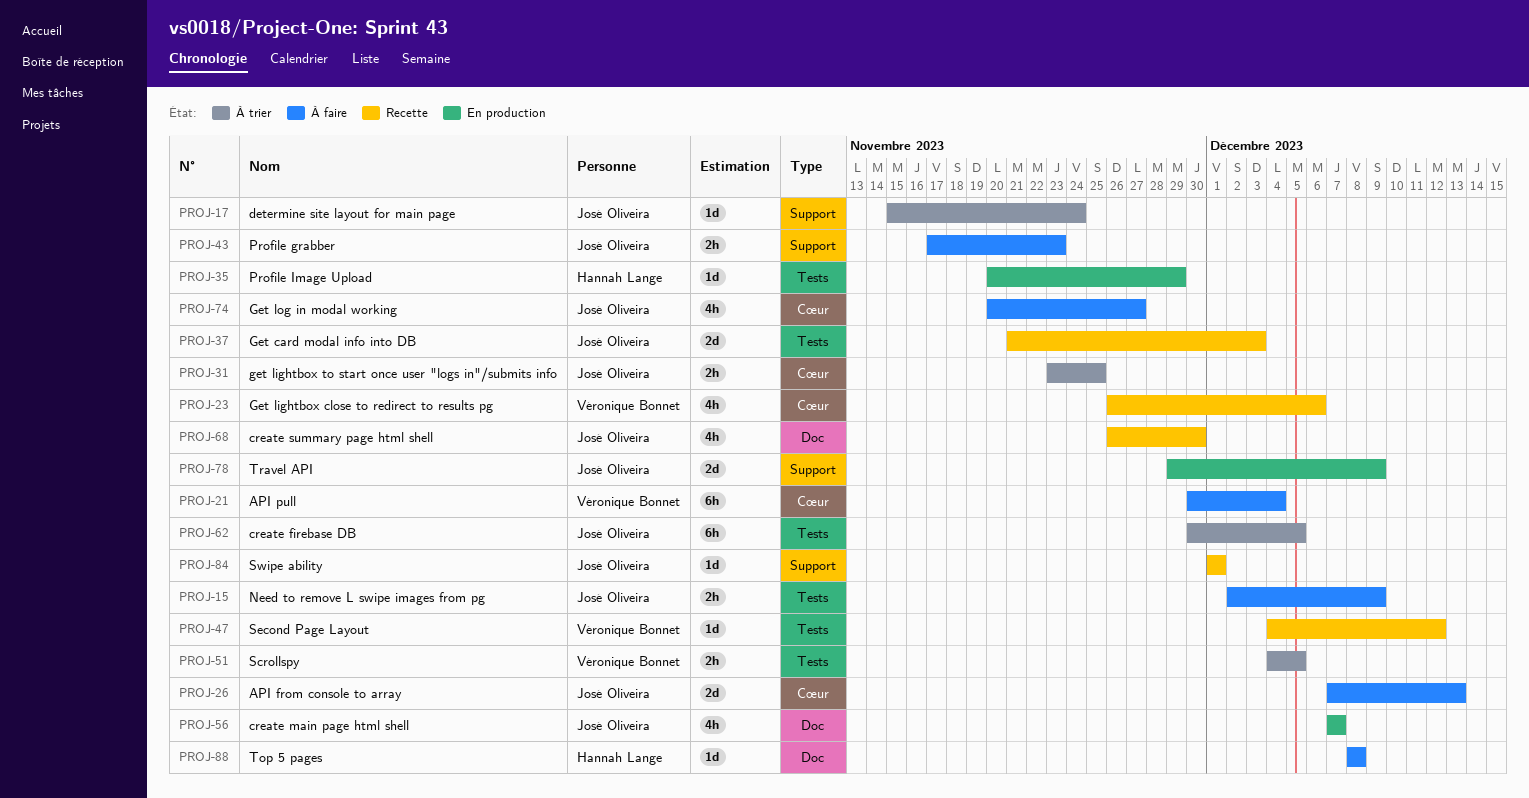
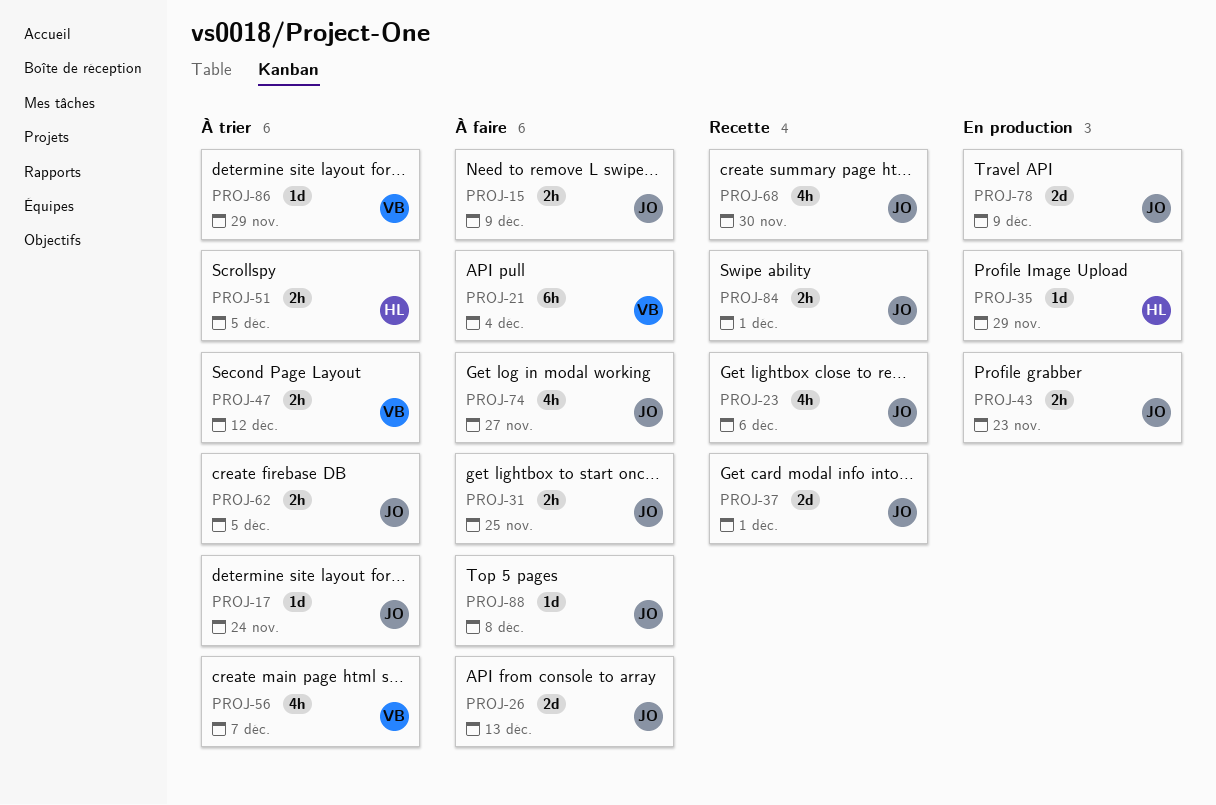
PROJ-23, owner: Véronique Bonnet -> José Oliveira
PROJ-31, status: À trier -> À faire
PROJ-37, due: Dec 3 -> Dec 1
PROJ-43, status: À faire -> En production
PROJ-47, status: Recette -> À trier
PROJ-47, estimate: 1d -> 2h
PROJ-51, owner: Véronique Bonnet -> Hannah Lange
PROJ-56, status: En production -> À trier
PROJ-56, owner: José Oliveira -> Véronique Bonnet
PROJ-62, estimate: 6h -> 2h
PROJ-84, estimate: 1d -> 2h
PROJ-86: none -> present
PROJ-88, owner: Hannah Lange -> José Oliveira

